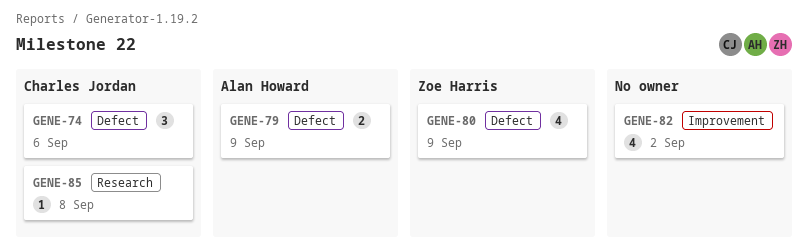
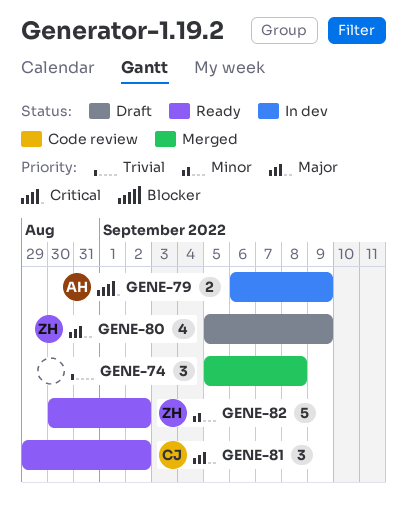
GENE-74, owner: Charles Jordan -> none
GENE-74, due: Sep 6 -> Sep 8
GENE-81: none -> present
GENE-82, owner: none -> Zoe Harris
GENE-82, estimate: 4 -> 5
GENE-85: present -> none

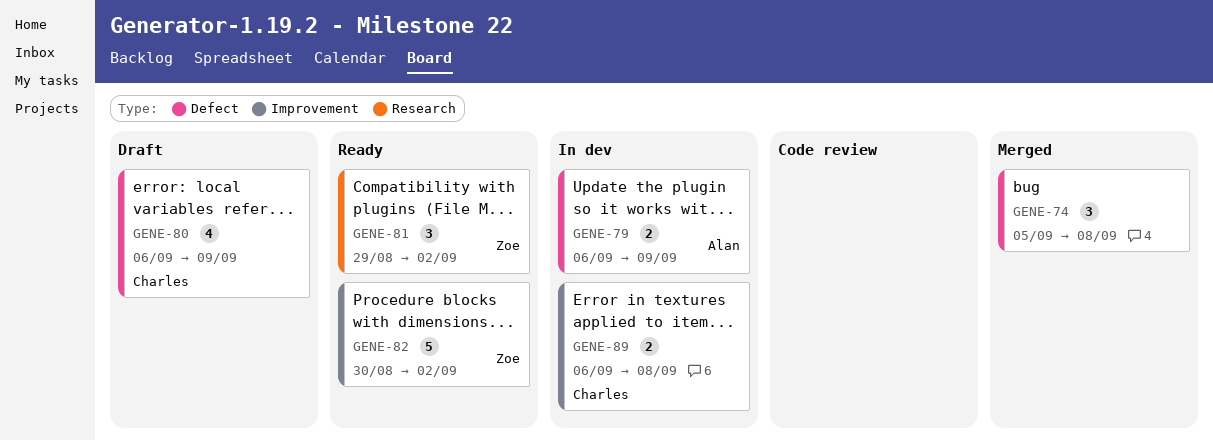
GENE-80, owner: Zoe -> Charles
GENE-80, start: Sep 5 -> Sep 6
GENE-81, owner: Charles -> Zoe
GENE-89: none -> present

